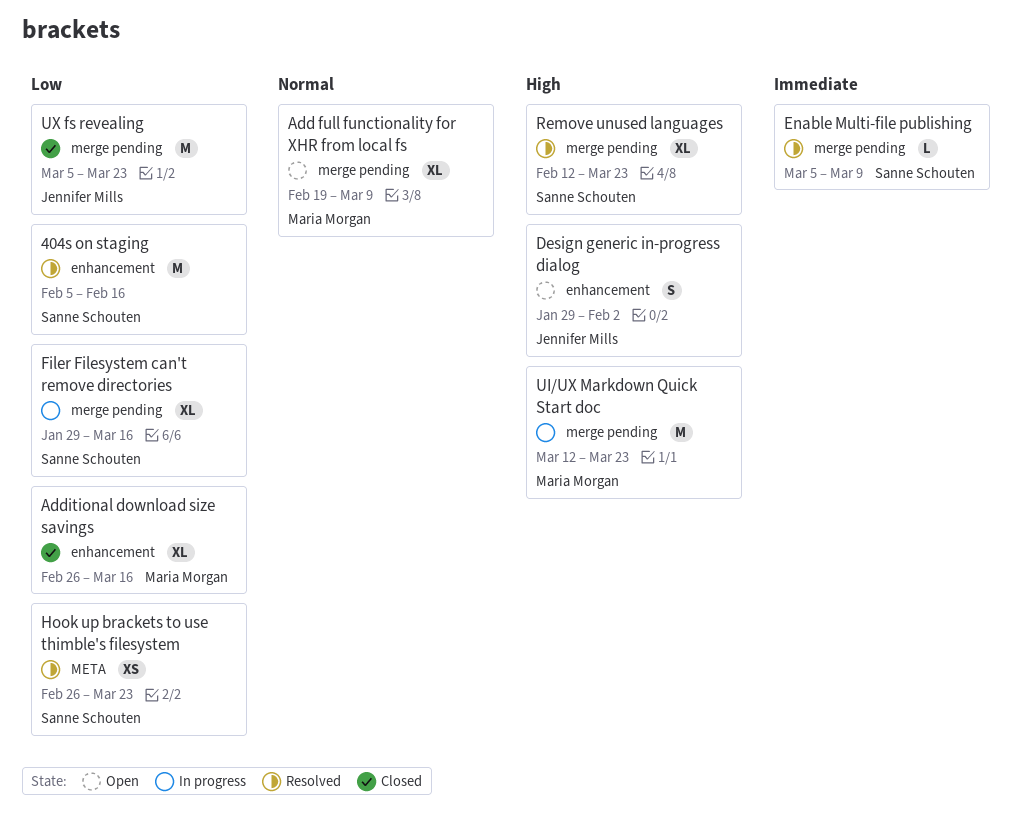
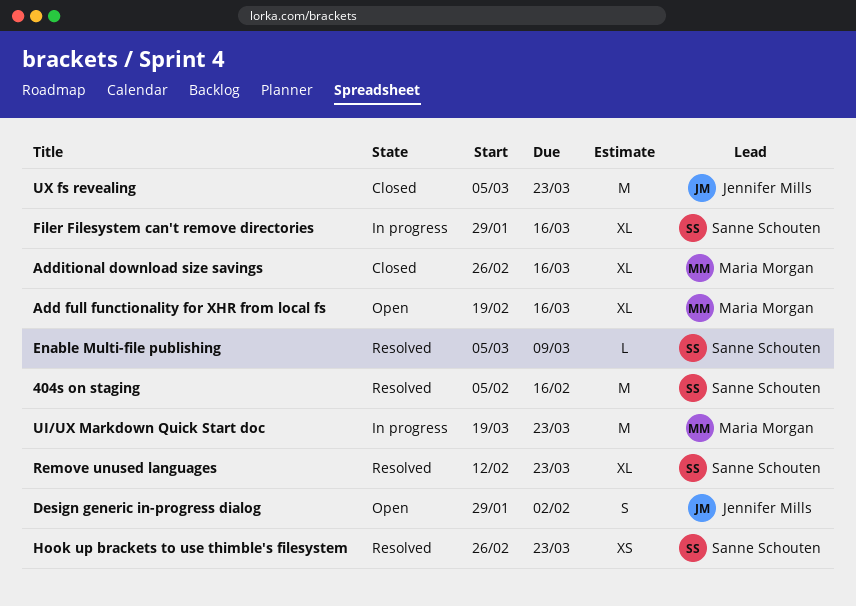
Add full functionality for XHR from local fs, due: Mar 9 -> Mar 16
UI/UX Markdown Quick Start doc, start: Mar 12 -> Mar 19

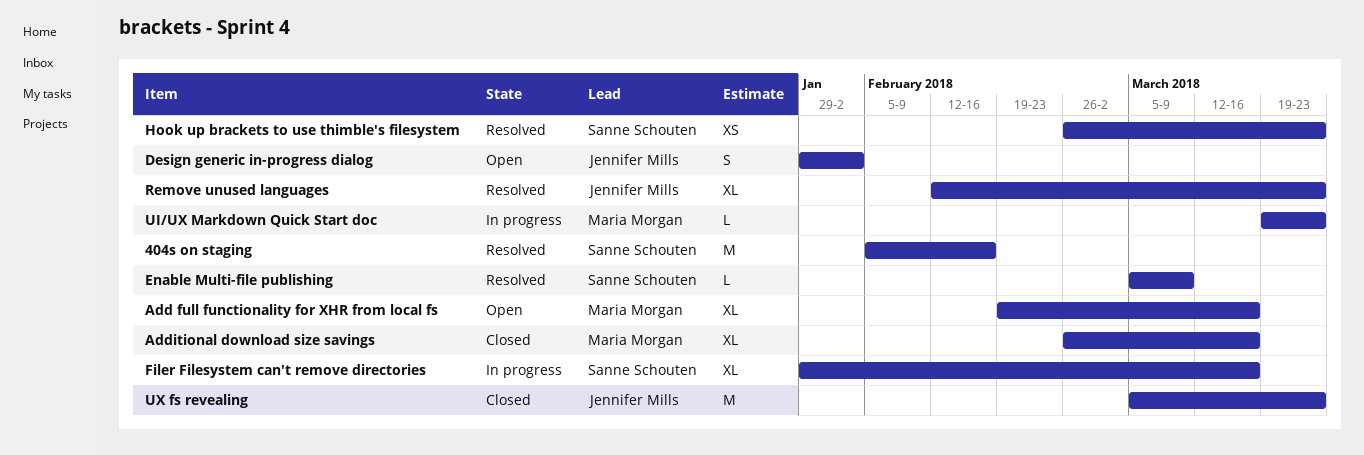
Remove unused languages, owner: Sanne Schouten -> Jennifer Mills
UI/UX Markdown Quick Start doc, estimate: M -> L

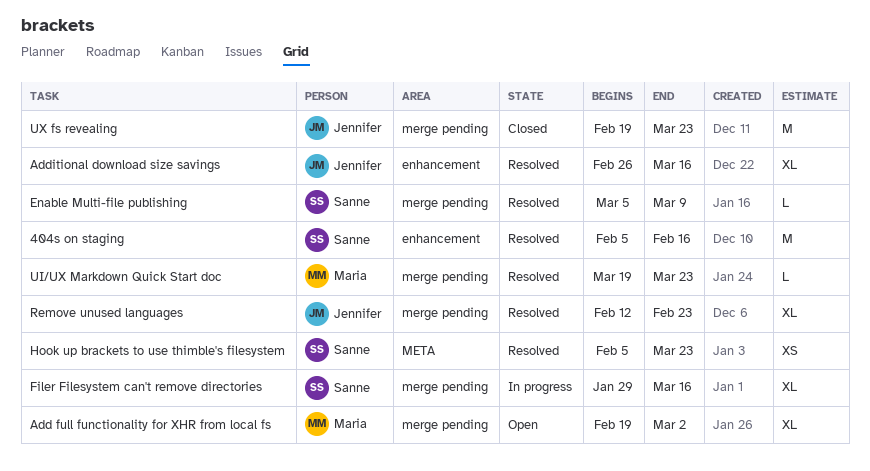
Add full functionality for XHR from local fs, due: Mar 16 -> Mar 2
Additional download size savings, status: Closed -> Resolved
Additional download size savings, owner: Maria Morgan -> Jennifer Mills
Design generic in-progress dialog: present -> none
Hook up brackets to use thimble's filesystem, start: Feb 26 -> Feb 5
Remove unused languages, due: Mar 23 -> Feb 23
UI/UX Markdown Quick Start doc, status: In progress -> Resolved
UX fs revealing, start: Mar 5 -> Feb 19

